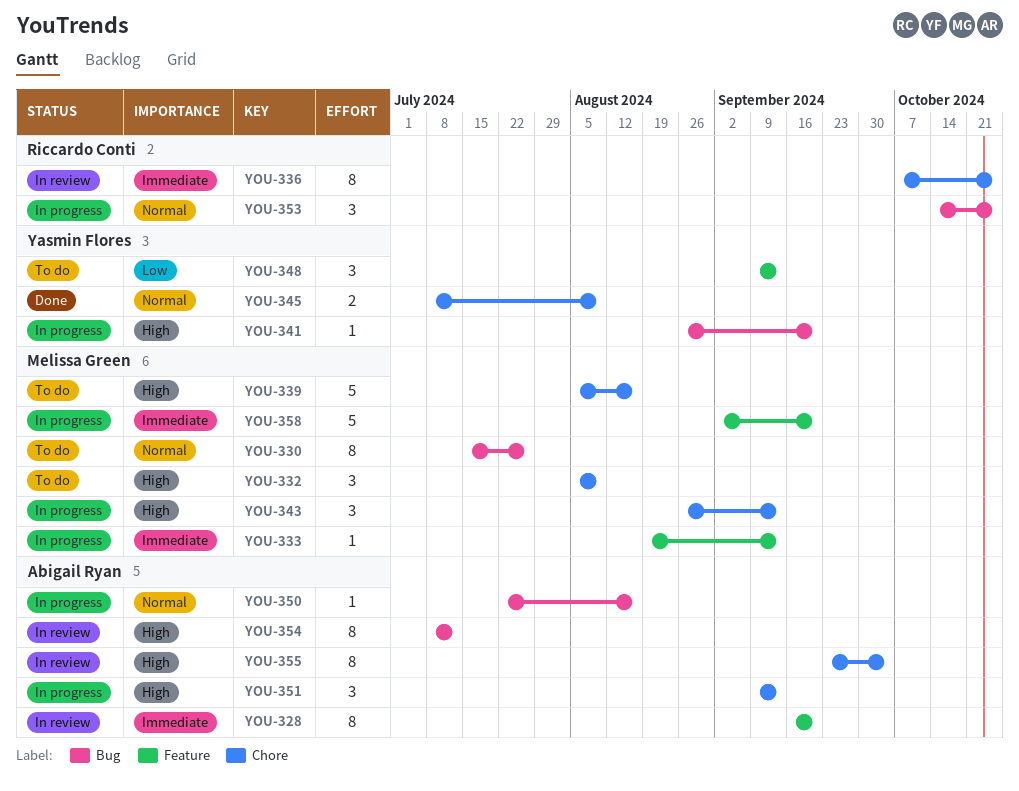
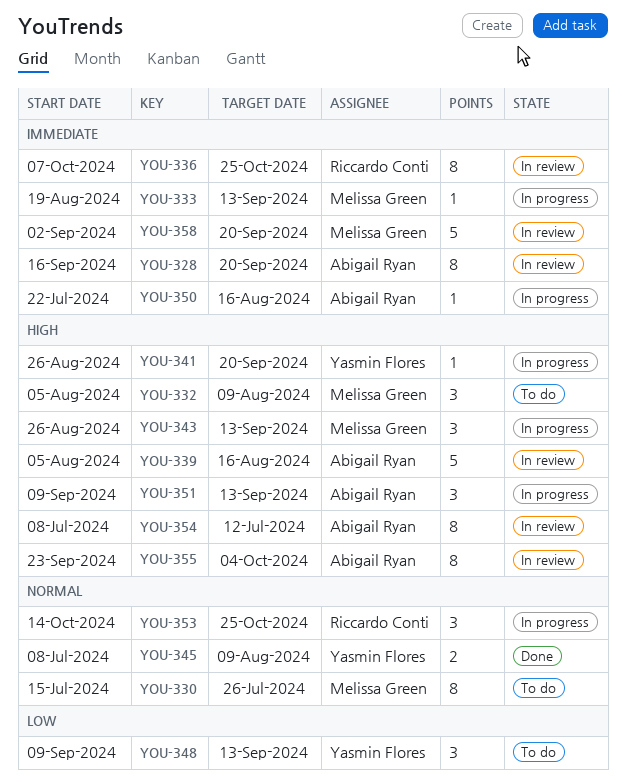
YOU-339, status: To do -> In review
YOU-339, owner: Melissa Green -> Abigail Ryan
YOU-350, priority: Normal -> Immediate
YOU-358, status: In progress -> In review

